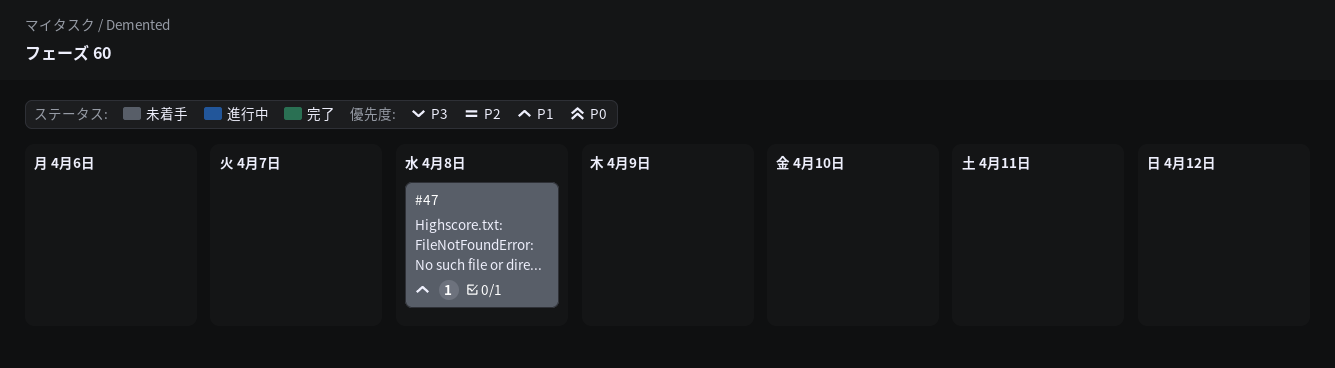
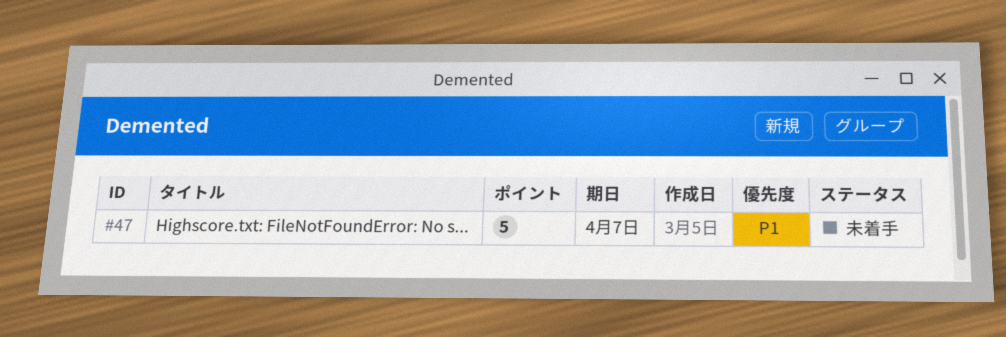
#47, estimate: 1 -> 5
#47, due: Apr 8 -> Apr 7

